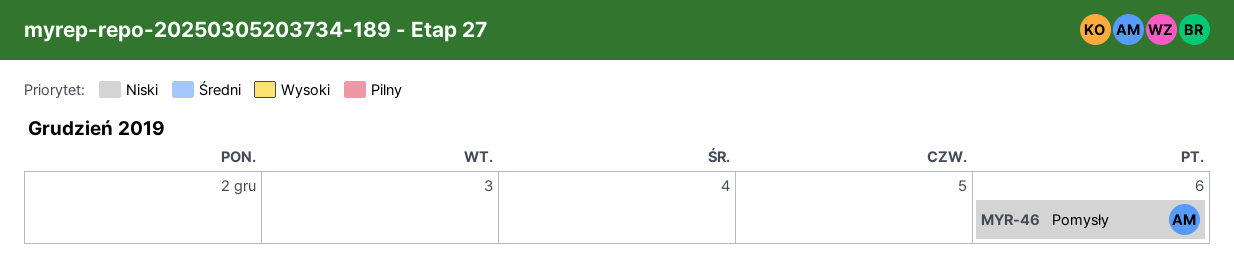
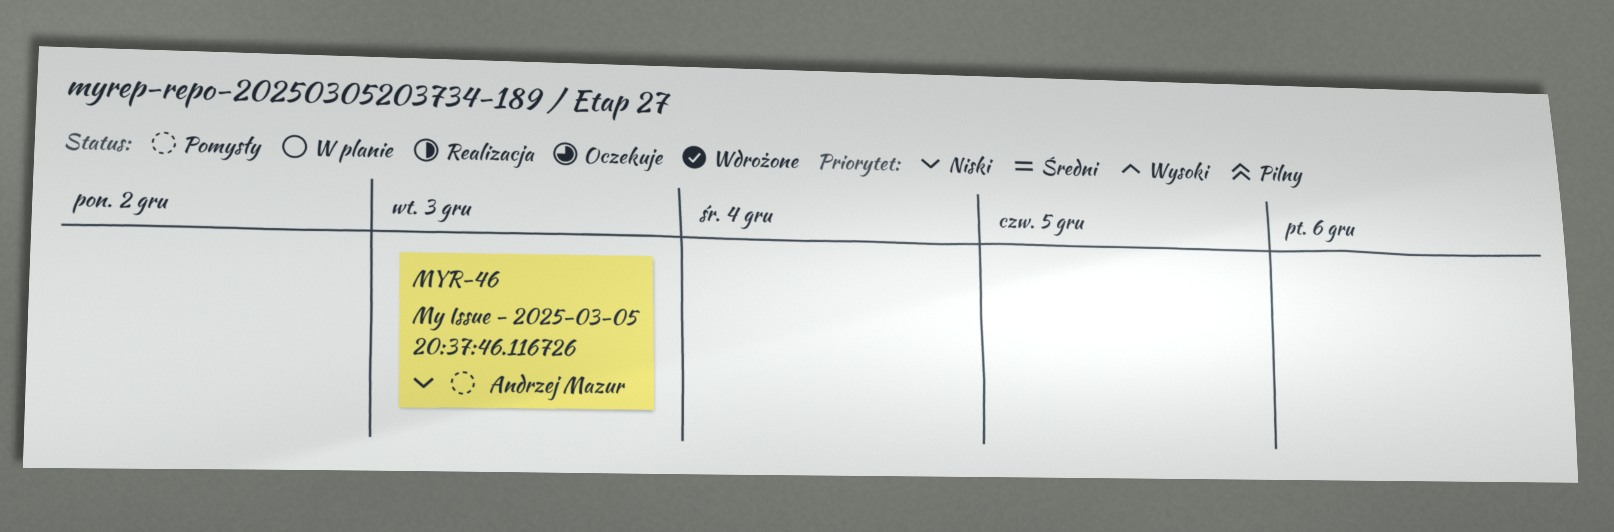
MYR-46, due: Dec 6 -> Dec 3

